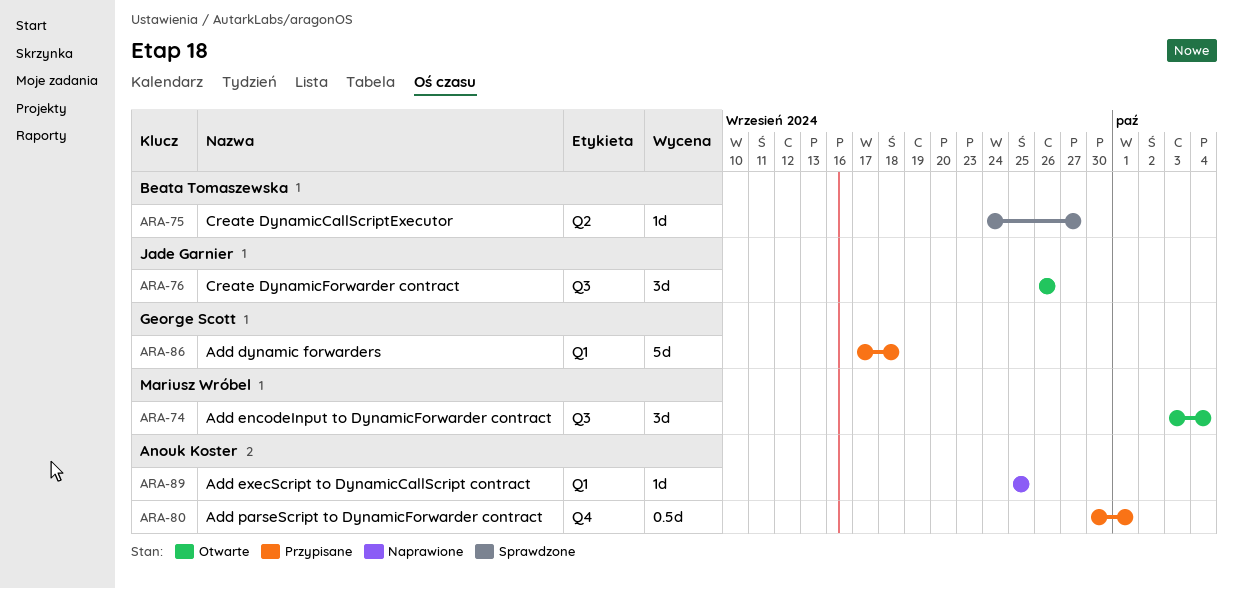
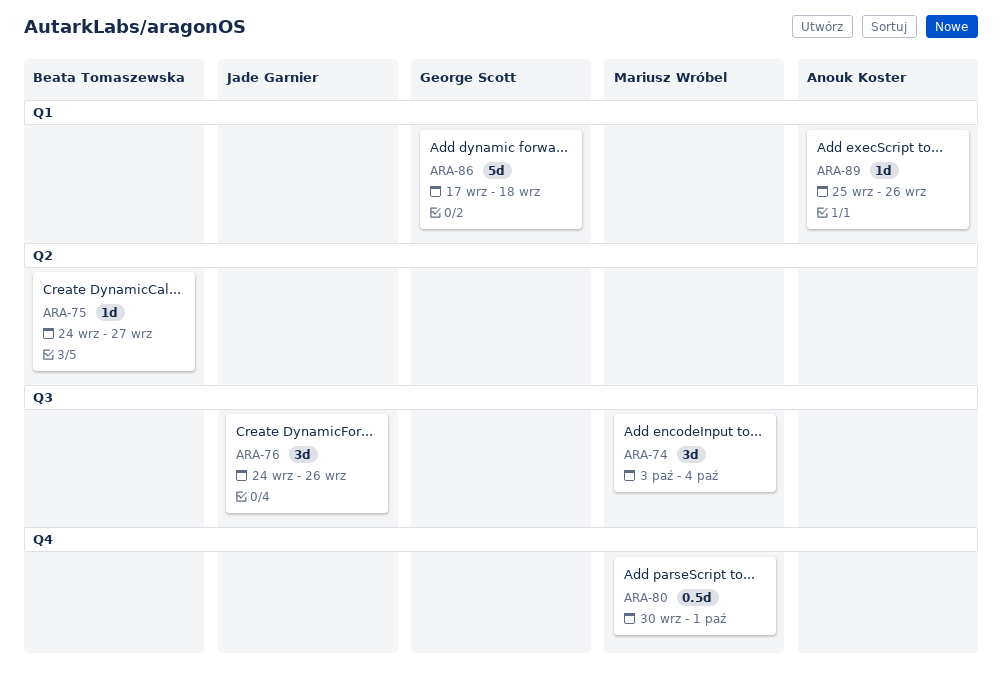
ARA-76, start: Sep 26 -> Sep 24
ARA-80, owner: Anouk Koster -> Mariusz Wróbel
ARA-89, due: Sep 25 -> Sep 26

